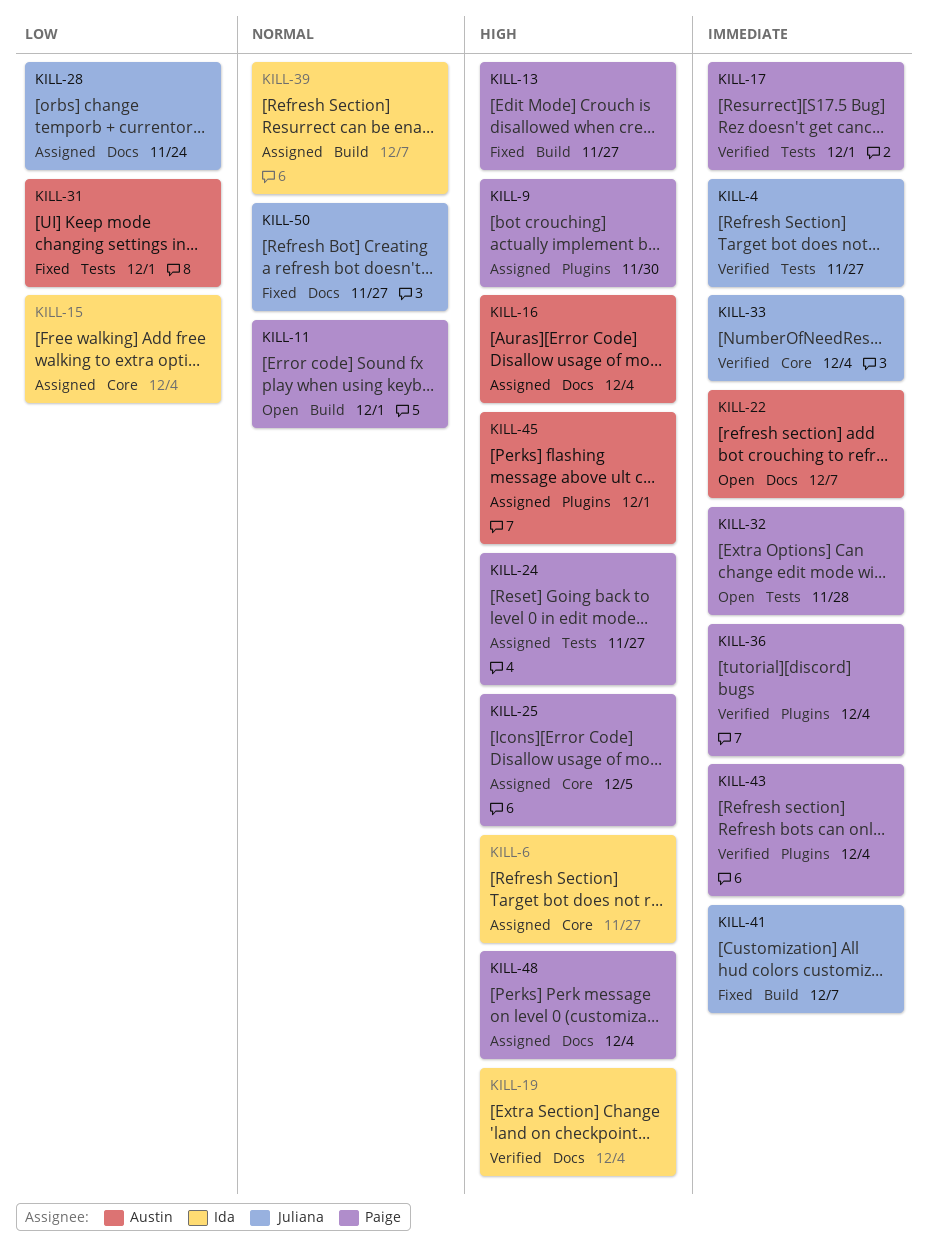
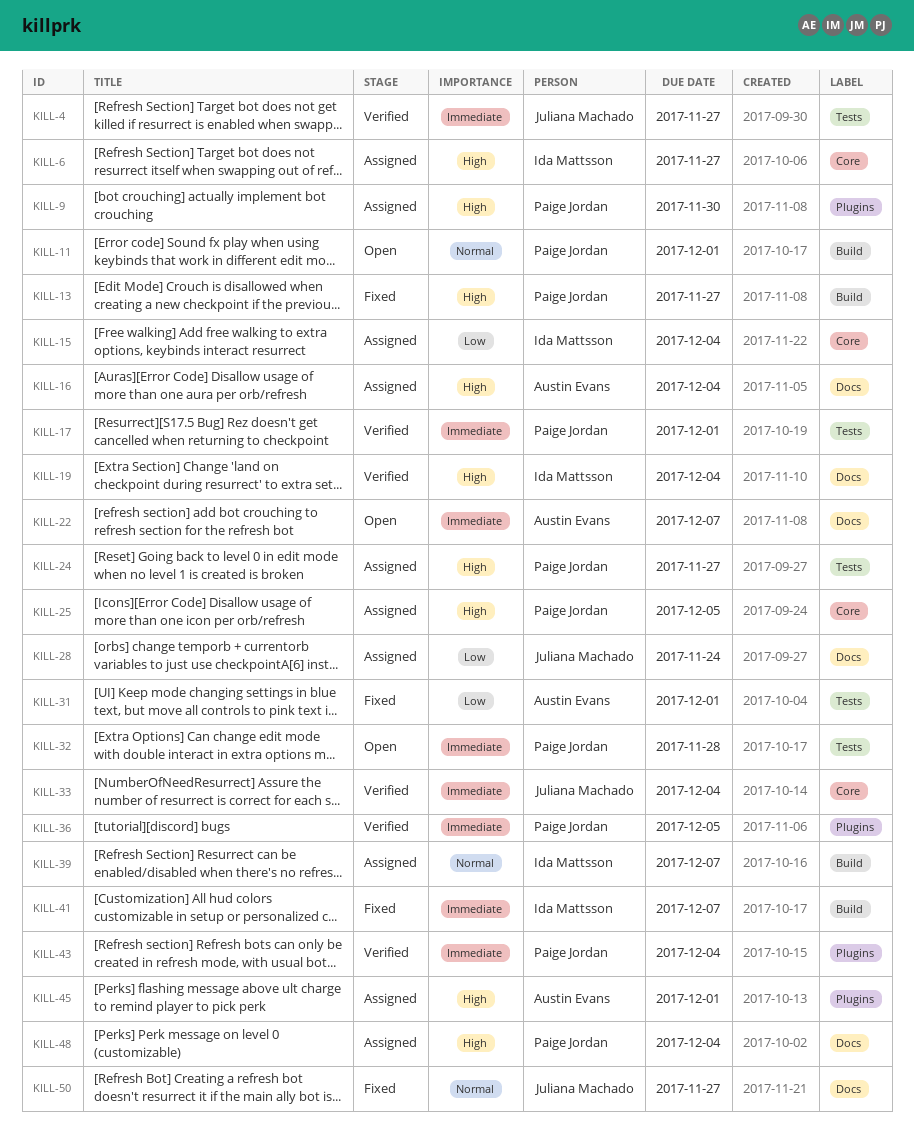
KILL-36, due: Dec 4 -> Dec 5
KILL-41, owner: Juliana Machado -> Ida Mattsson

